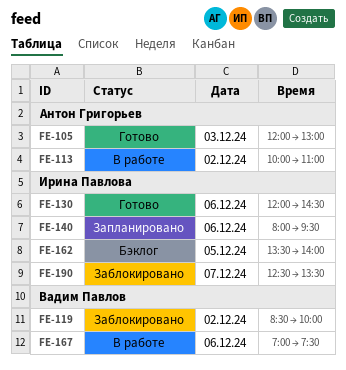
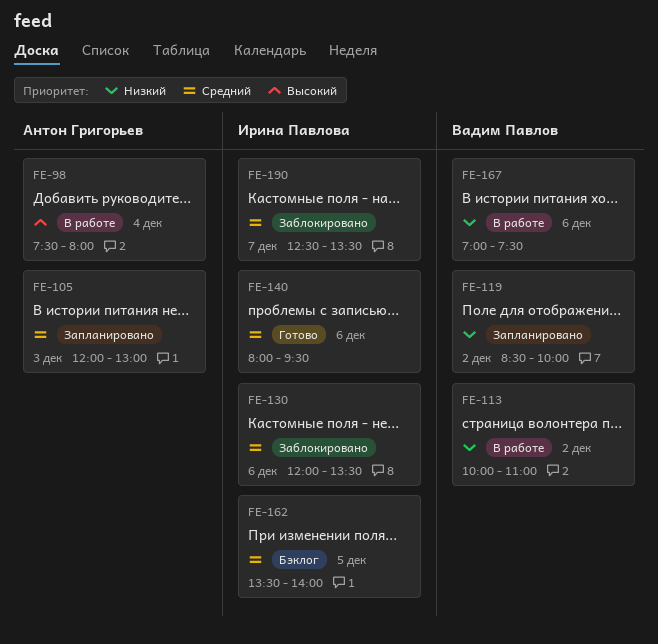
FE-98: none -> present
FE-105, status: Готово -> Запланировано
FE-113, owner: Антон Григорьев -> Вадим Павлов
FE-119, status: Заблокировано -> Запланировано
FE-130, status: Готово -> Заблокировано
FE-130, ends: 14:30 -> 13:30
FE-140, status: Запланировано -> Готово

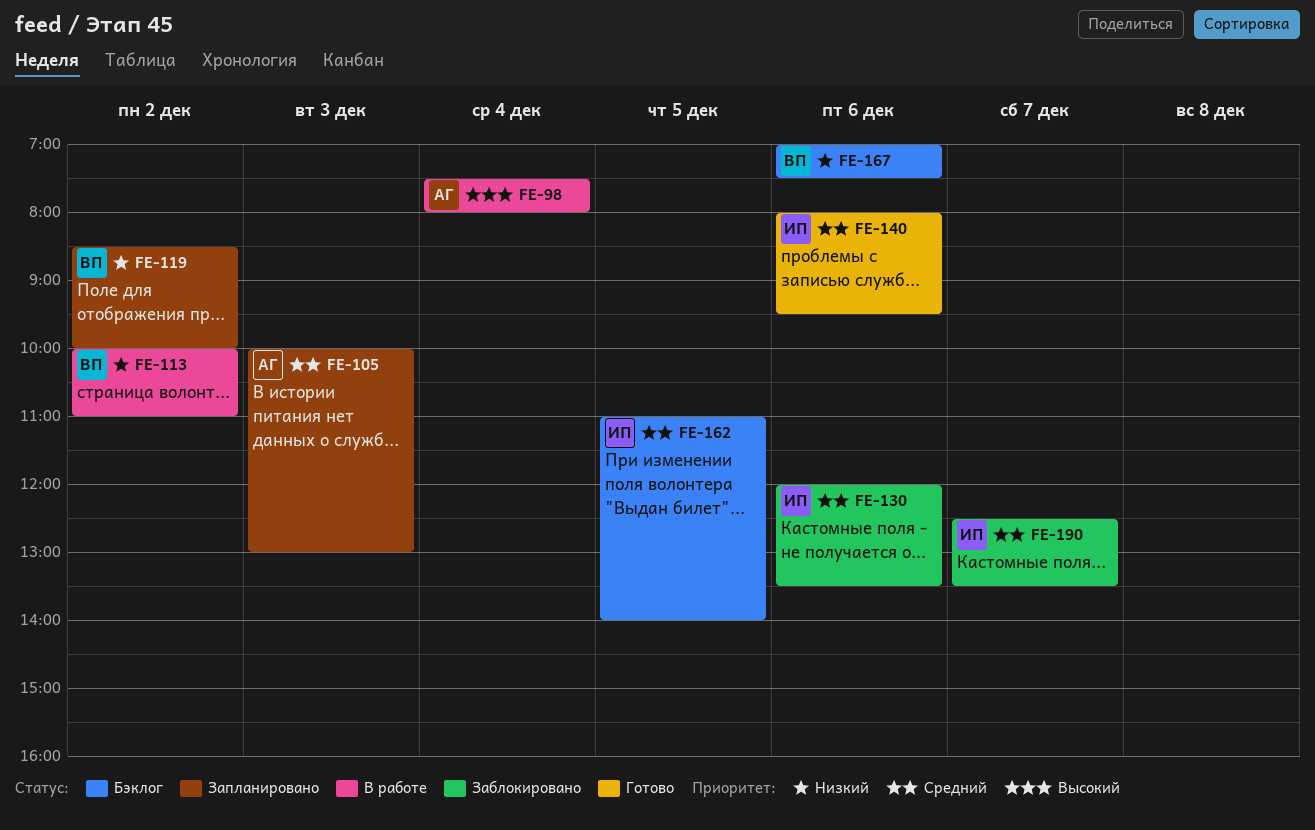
FE-105, begins: 12:00 -> 10:00
FE-162, begins: 13:30 -> 11:00
FE-167, status: В работе -> Бэклог

